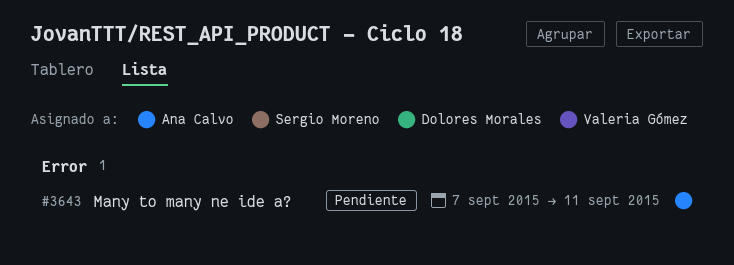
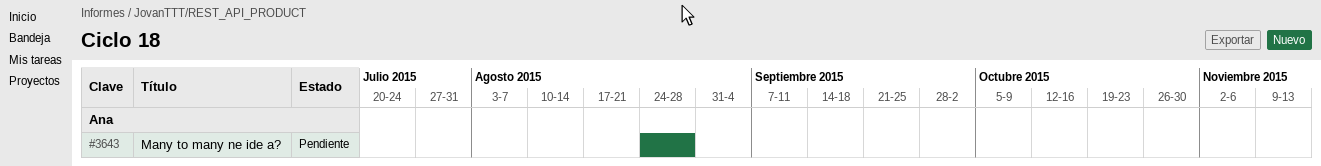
#3643, start: Sep 7 -> Aug 24
#3643, due: Sep 11 -> Aug 28

